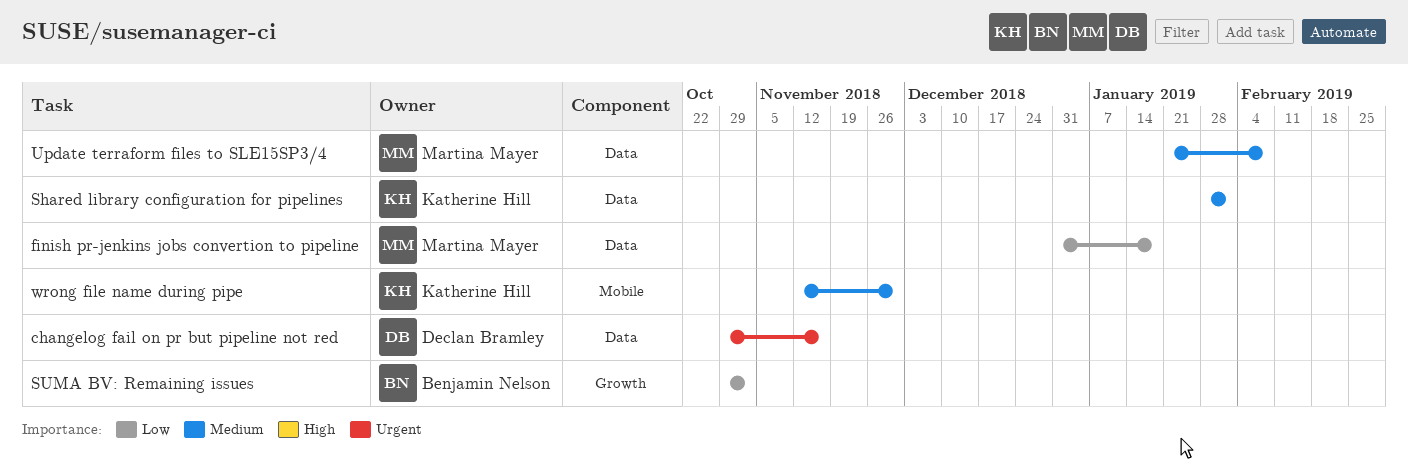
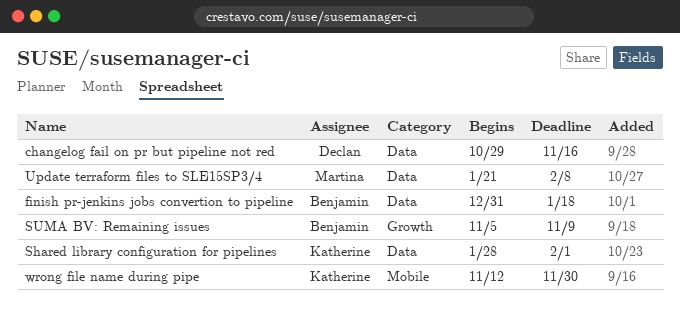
finish pr-jenkins jobs convertion to pipeline, owner: Martina Mayer -> Benjamin Nelson
SUMA BV: Remaining issues, start: Oct 29 -> Nov 5
SUMA BV: Remaining issues, due: Nov 2 -> Nov 9

